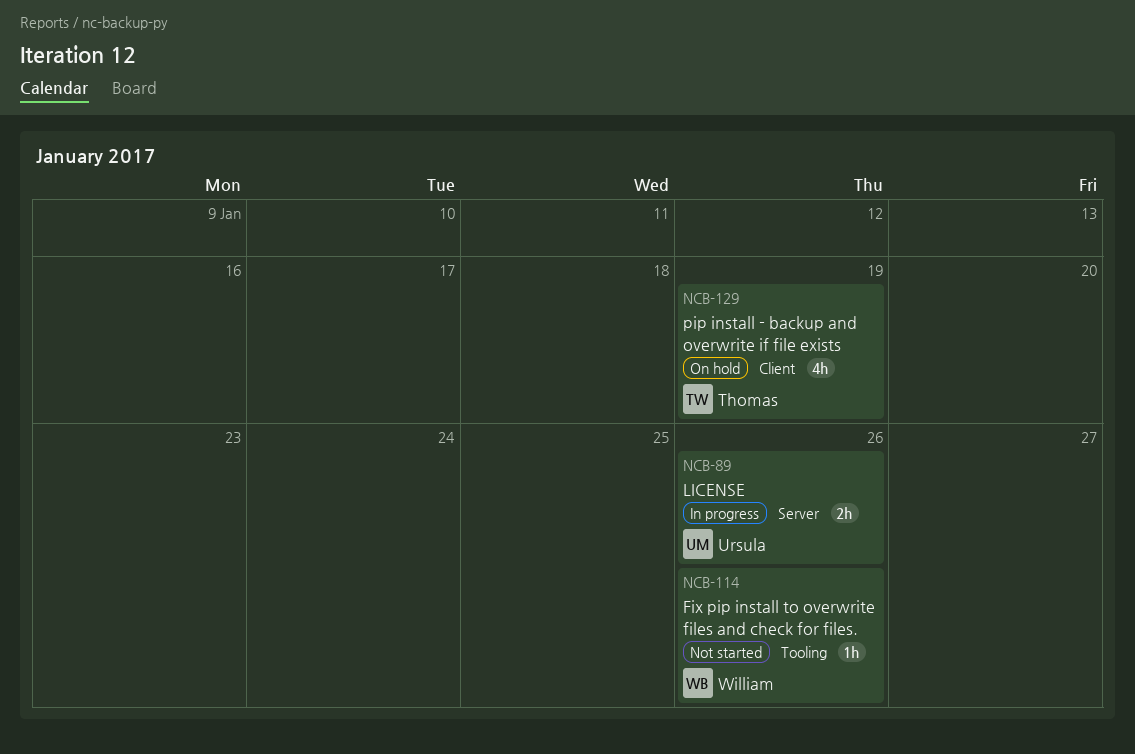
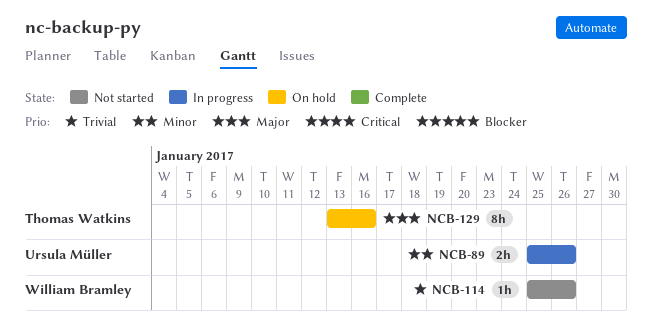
NCB-129, estimate: 4h -> 8h
NCB-129, due: Jan 19 -> Jan 16

